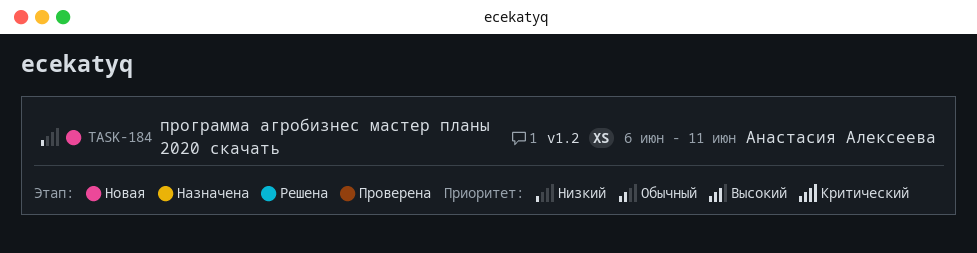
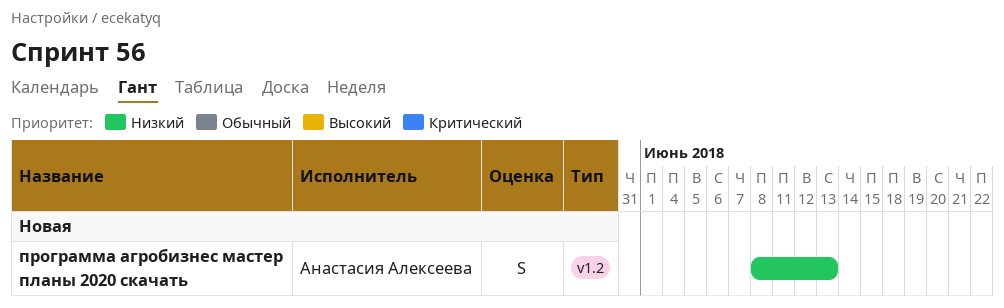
программа агробизнес мастер планы 2020 скачать, estimate: XS -> S
программа агробизнес мастер планы 2020 скачать, start: Jun 6 -> Jun 8
программа агробизнес мастер планы 2020 скачать, due: Jun 11 -> Jun 13

